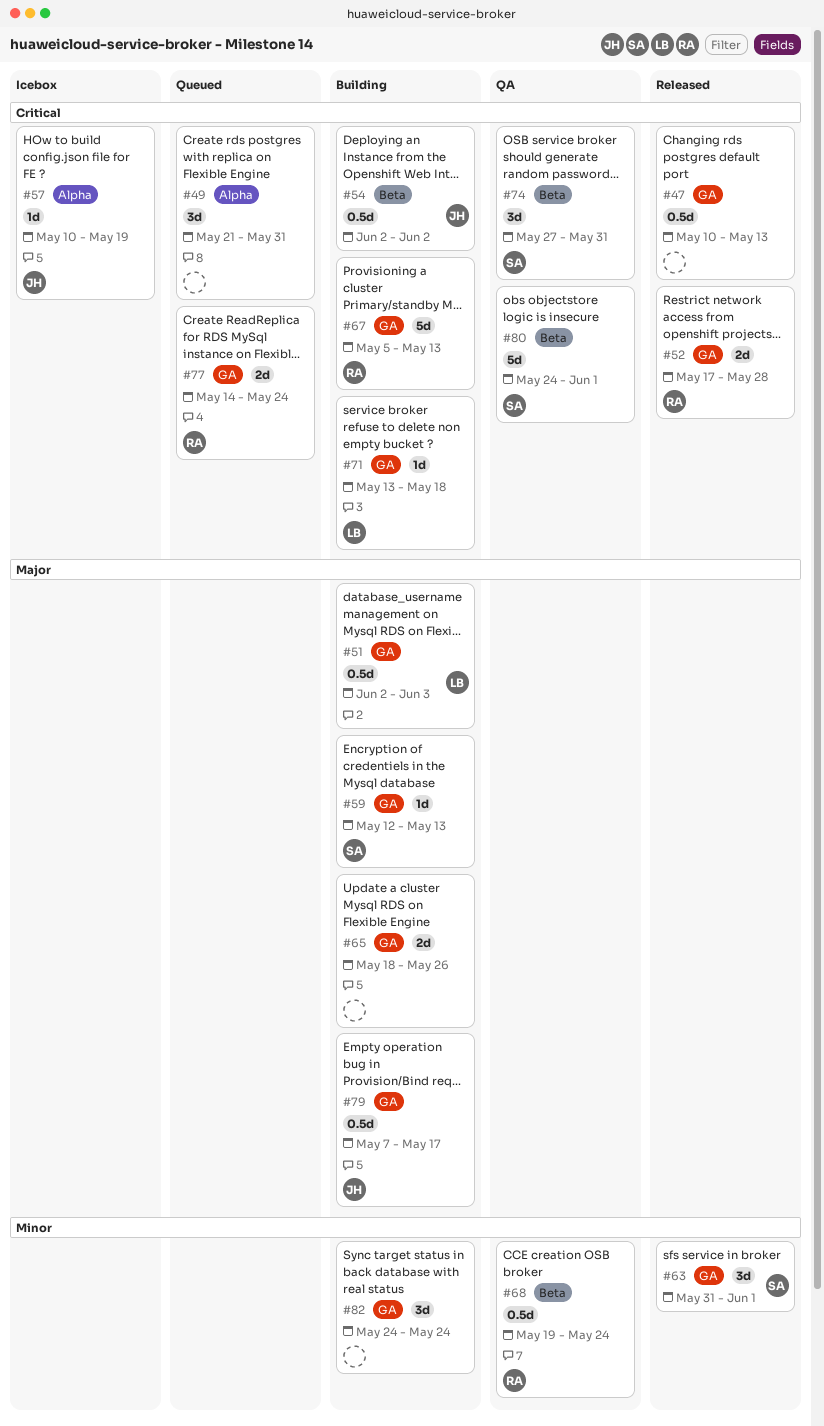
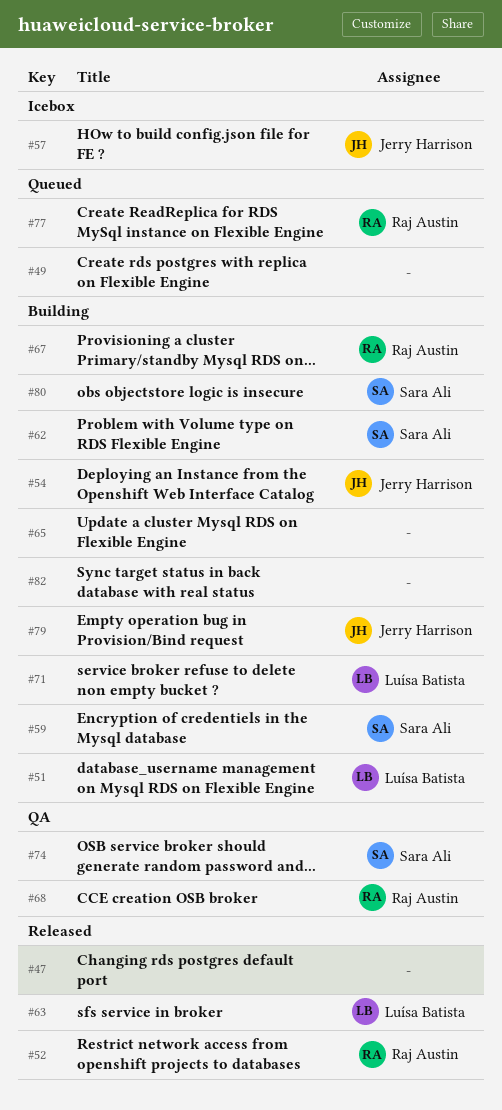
#62: none -> present
#63, owner: Sara Ali -> Luísa Batista
#80, status: QA -> Building

